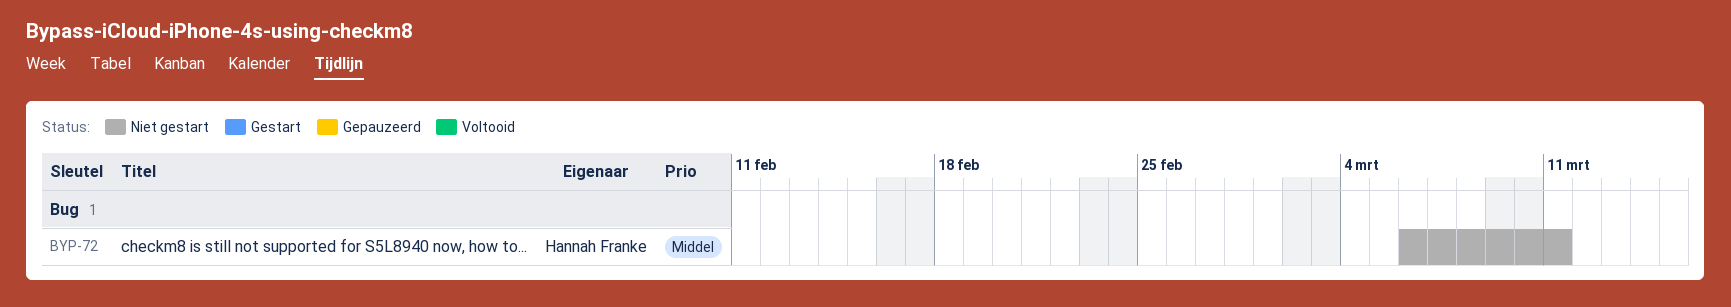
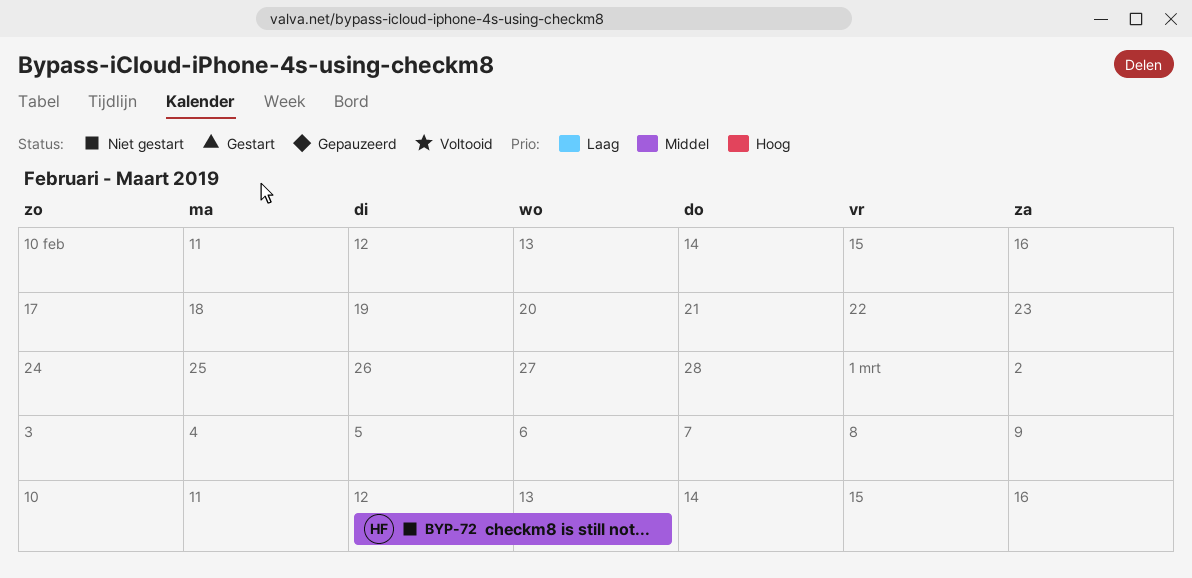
BYP-72, start: Mar 6 -> Mar 12
BYP-72, due: Mar 11 -> Mar 13

